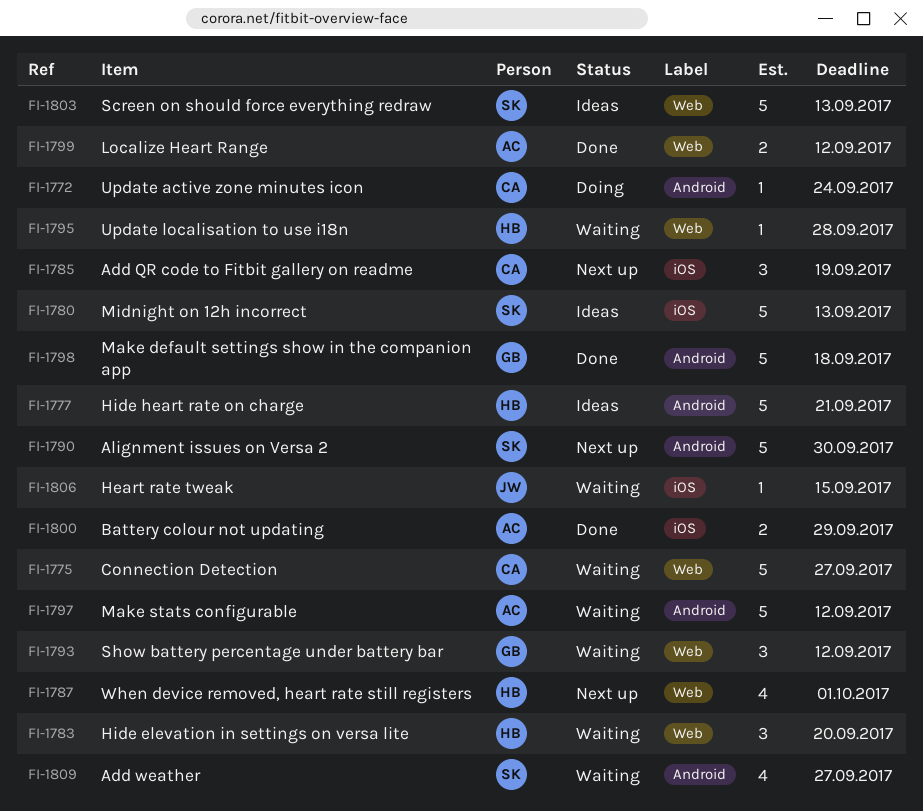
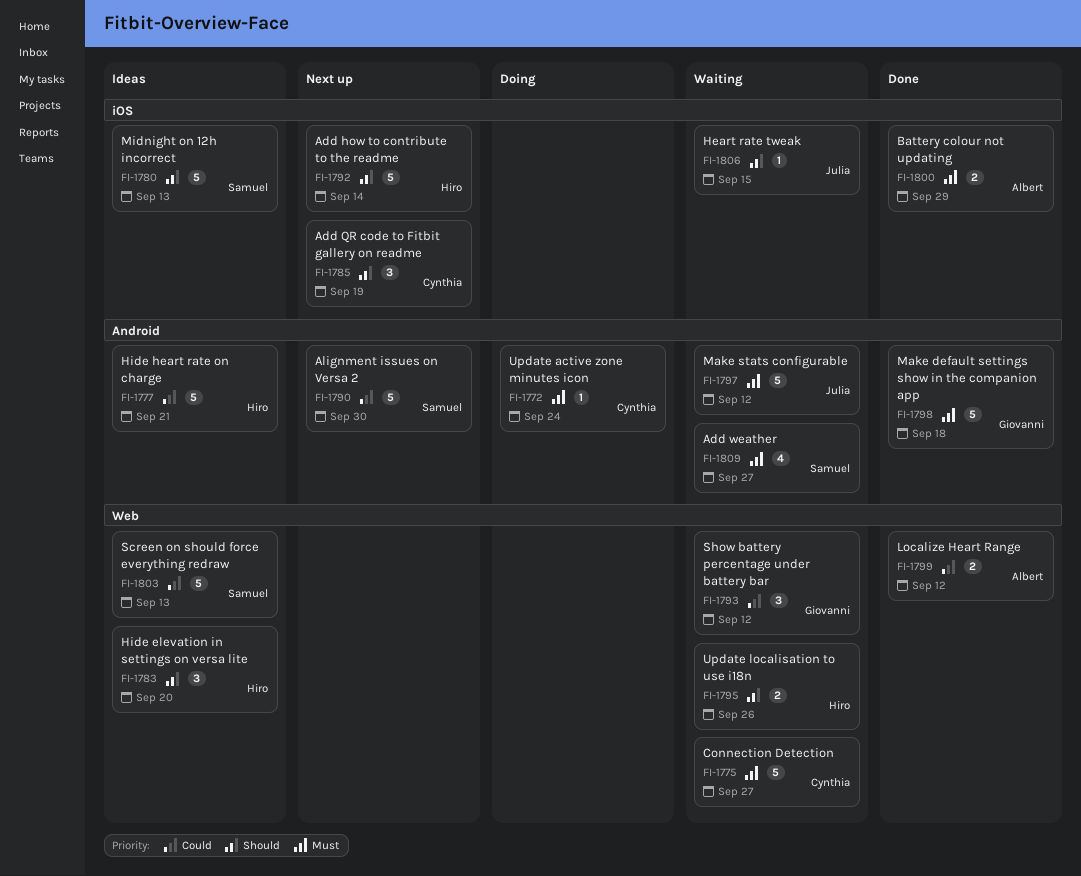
FI-1783, status: Waiting -> Ideas
FI-1787: present -> none
FI-1792: none -> present
FI-1795, estimate: 1 -> 2
FI-1795, due: Sep 28 -> Sep 26
FI-1797, owner: Albert -> Julia

